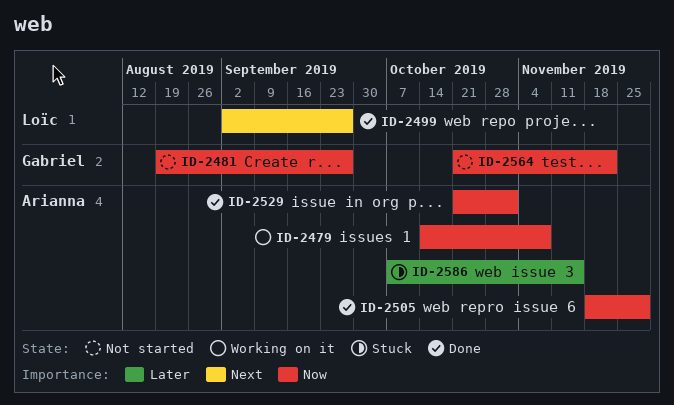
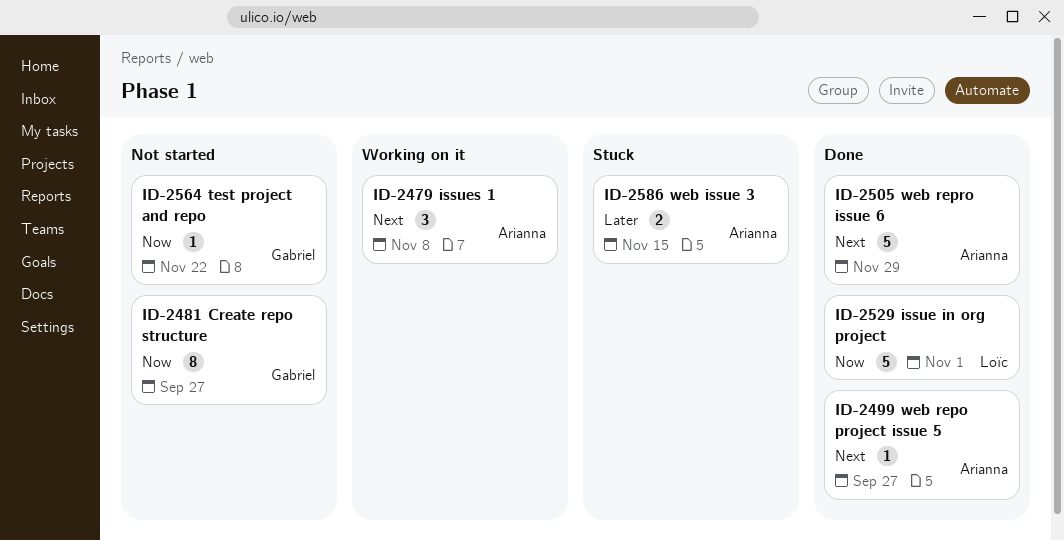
ID-2479, priority: Now -> Next
ID-2499, owner: Loïc -> Arianna
ID-2505, priority: Now -> Next
ID-2529, owner: Arianna -> Loïc

